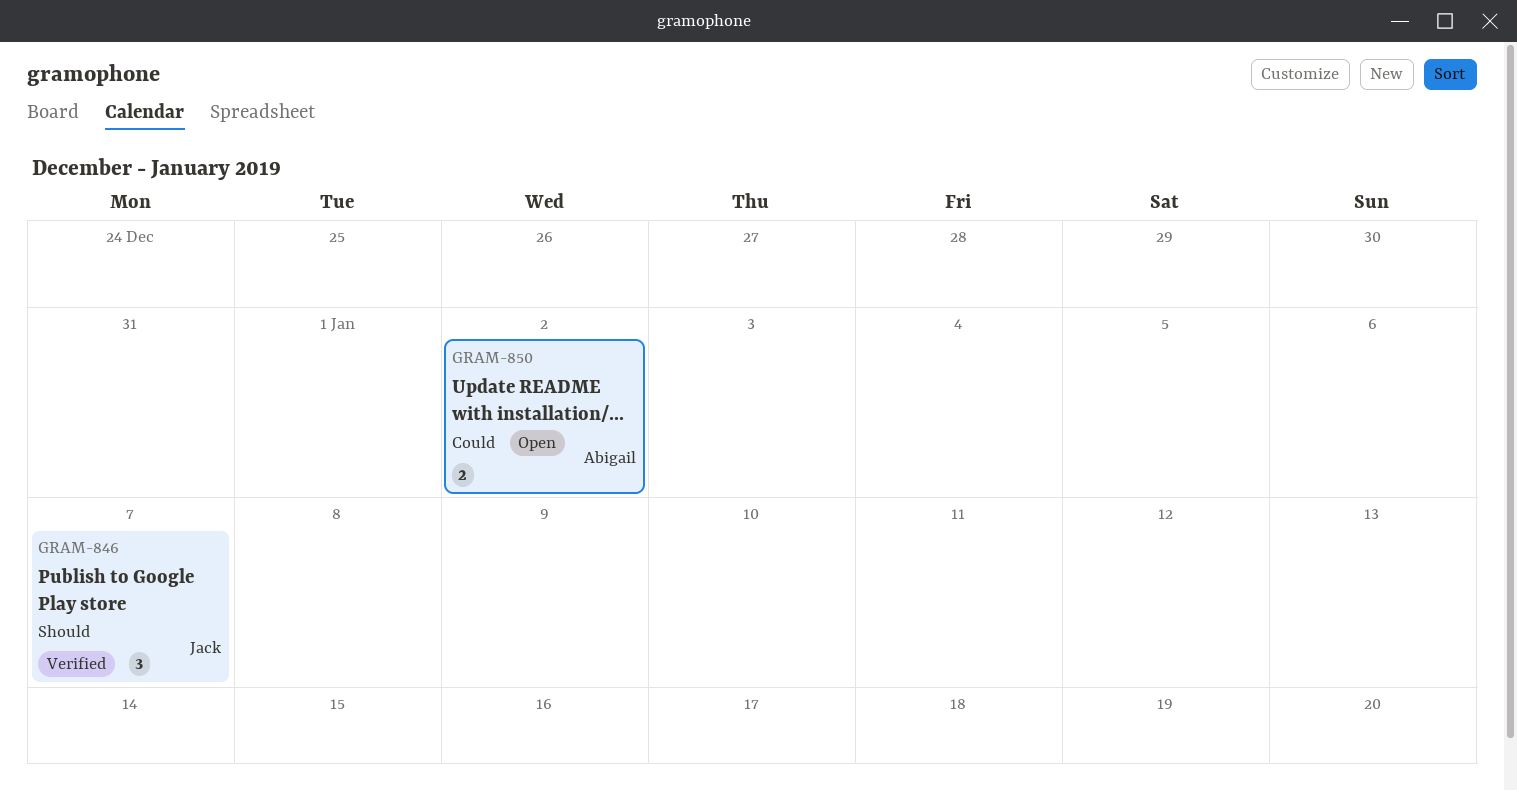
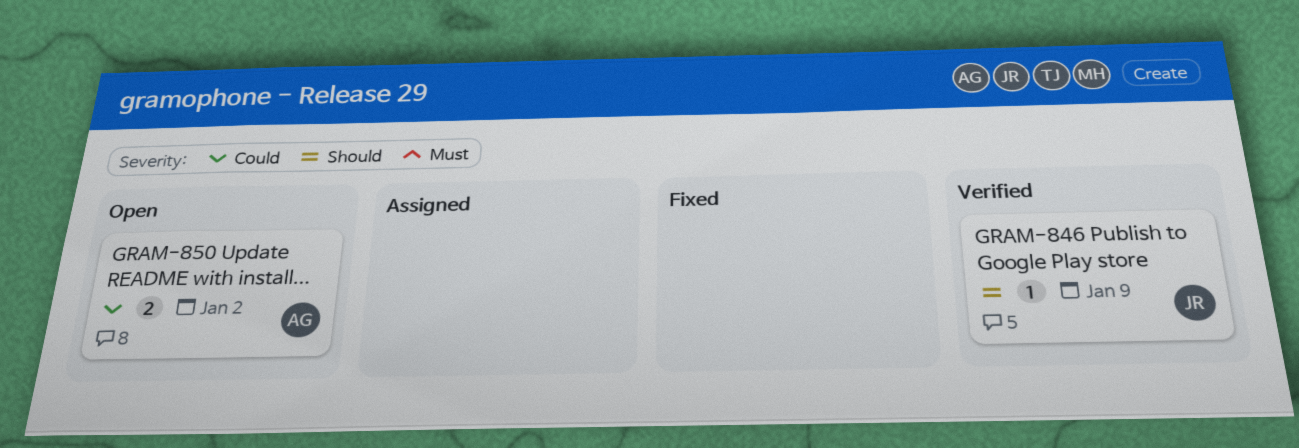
GRAM-846, estimate: 3 -> 1
GRAM-846, due: Jan 7 -> Jan 9

